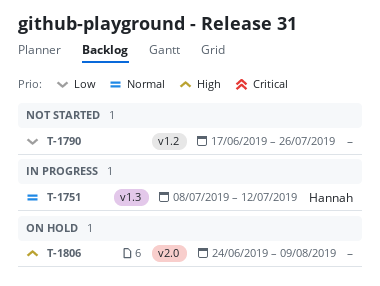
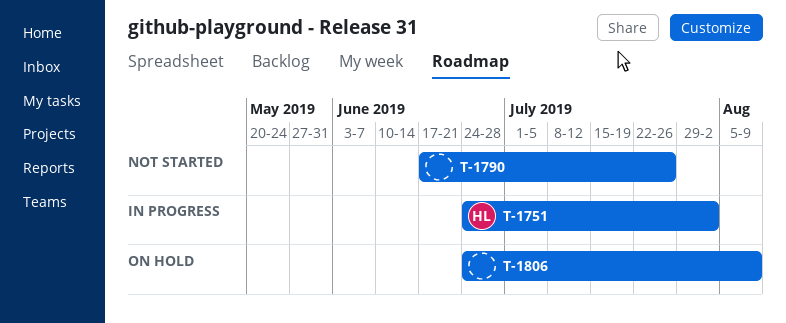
T-1751, start: Jul 8 -> Jun 24
T-1751, due: Jul 12 -> Aug 2

